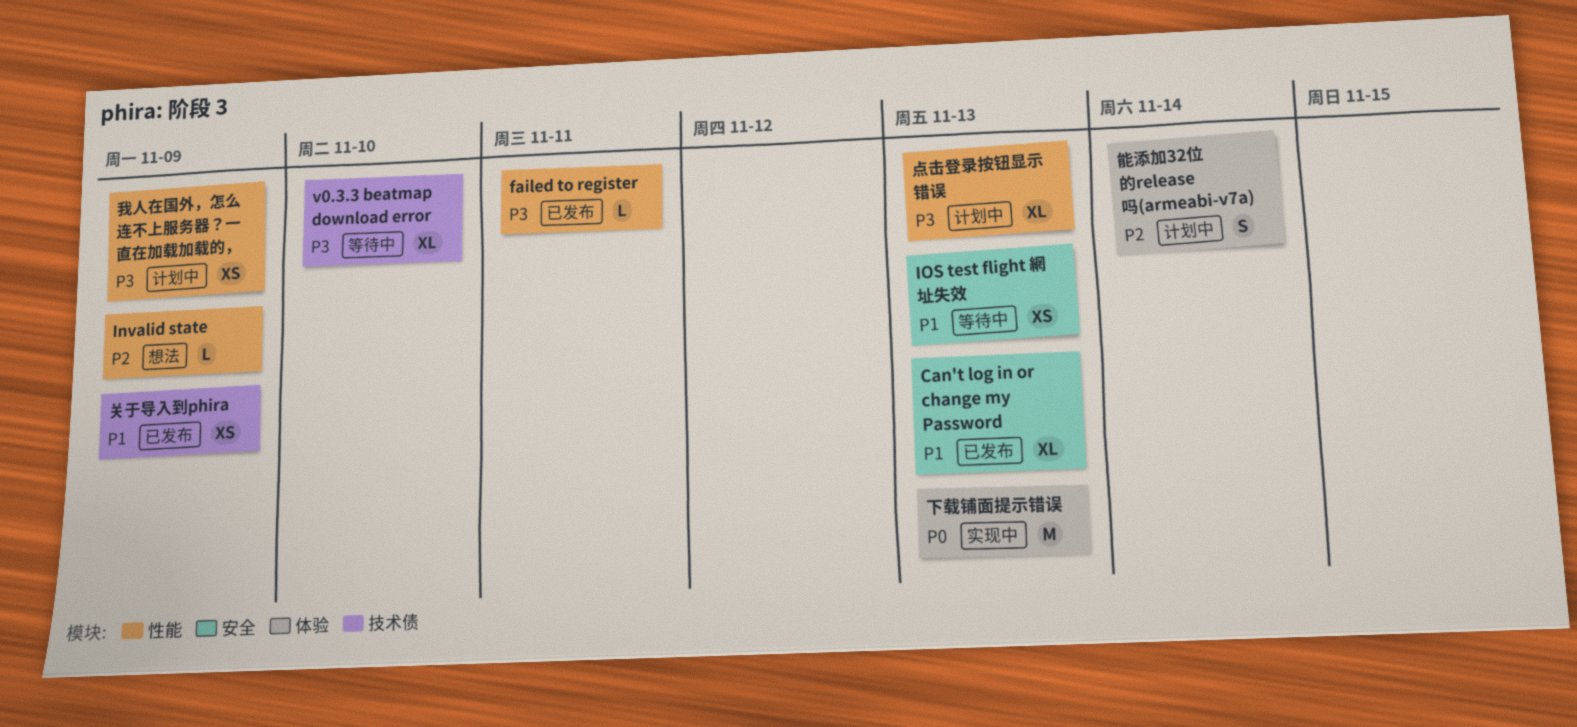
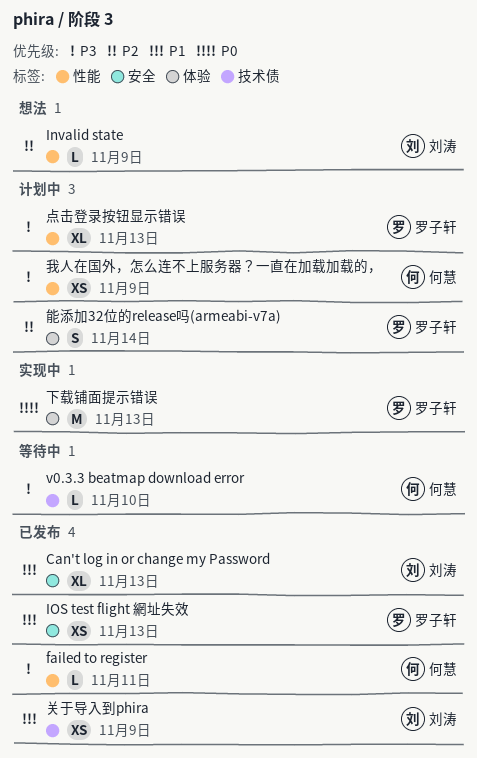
IOS test flight 網址失效, status: 等待中 -> 已发布
v0.3.3 beatmap download error, estimate: XL -> L

